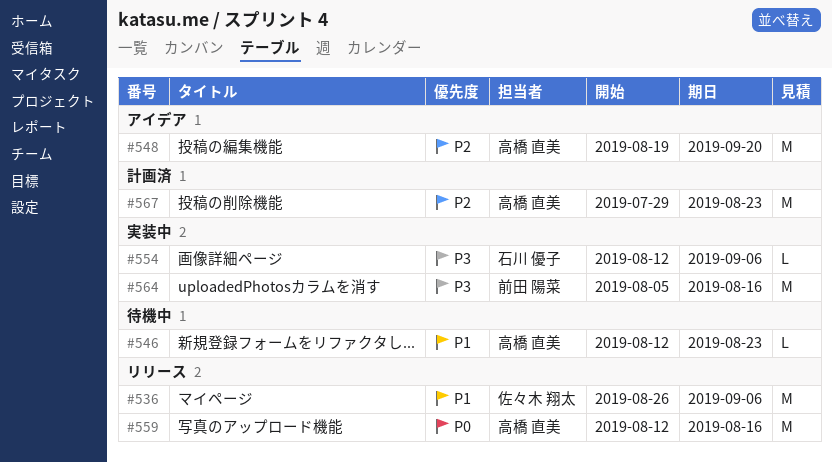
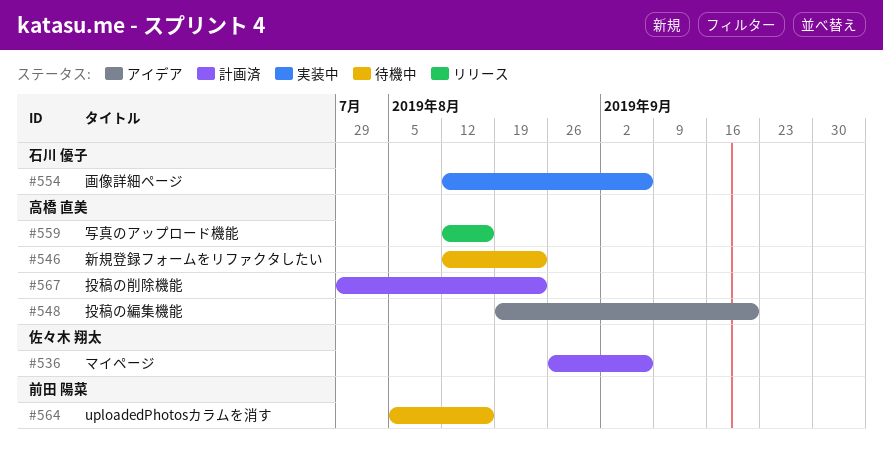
#536, status: リリース -> 計画済
#564, status: 実装中 -> 待機中

